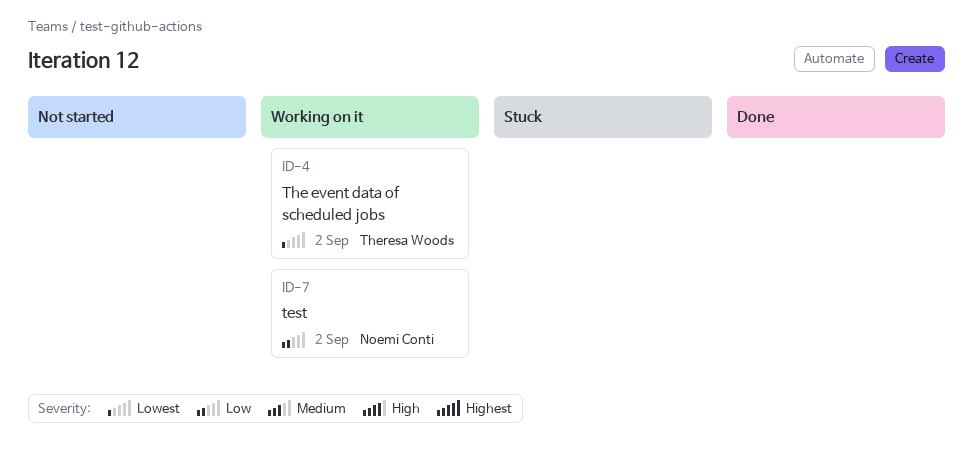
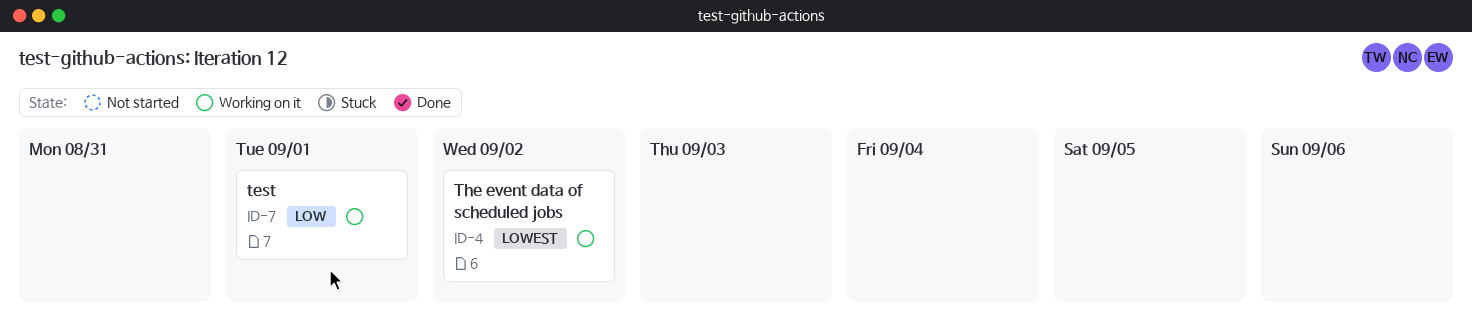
ID-7, due: Sep 2 -> Sep 1

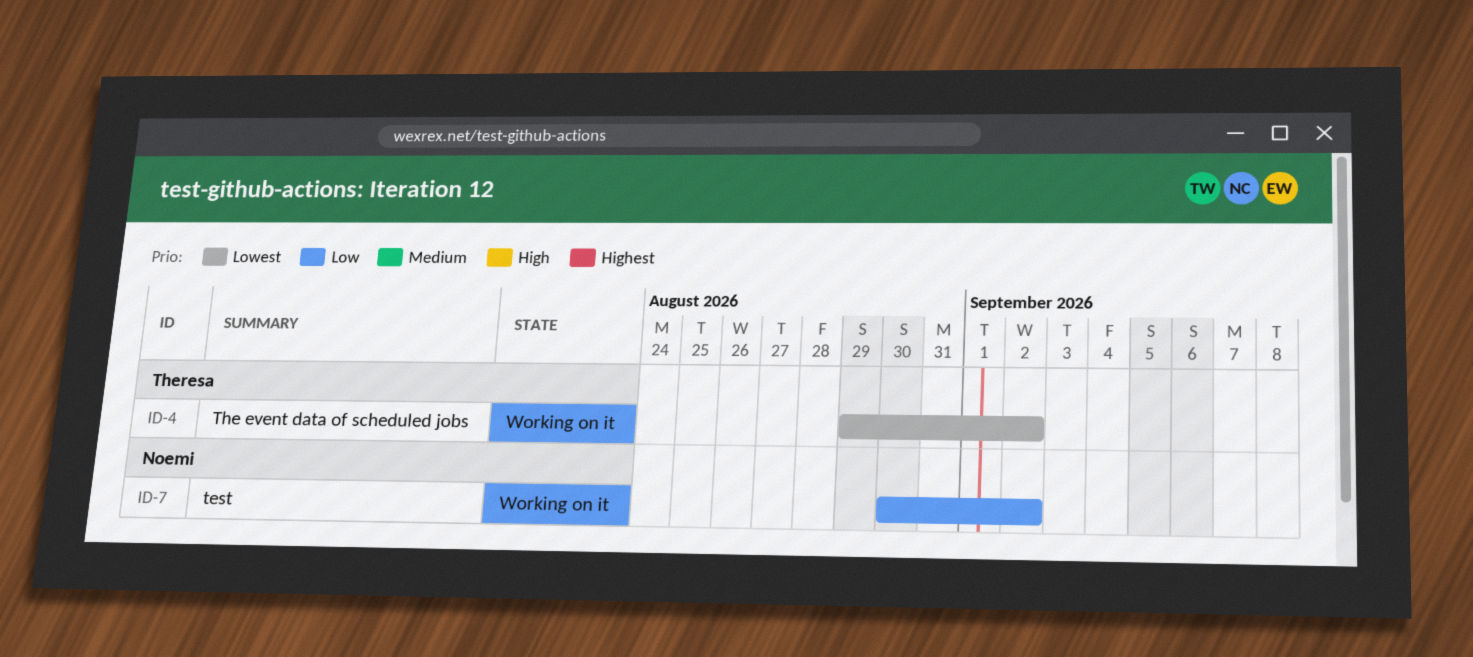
ID-7, due: Sep 1 -> Sep 2

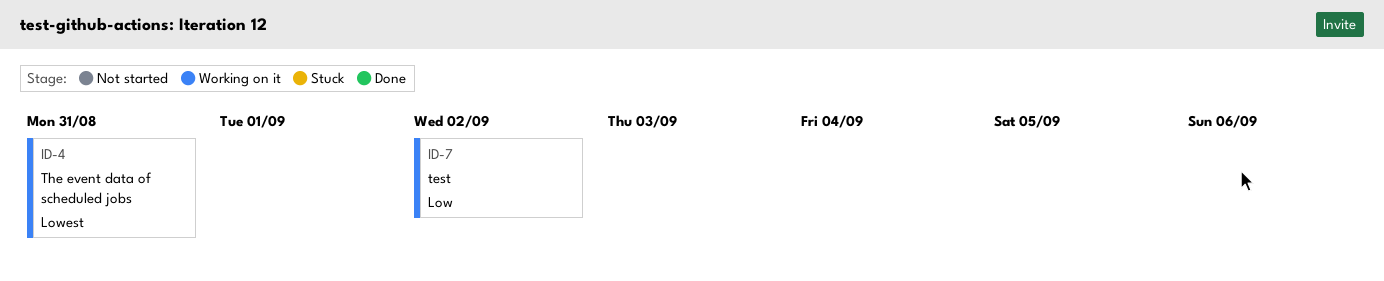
ID-4, due: Sep 2 -> Aug 31

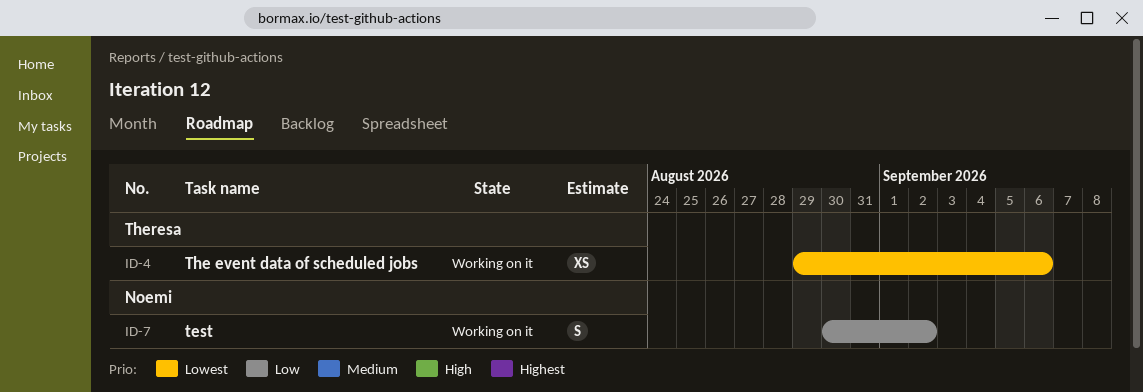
ID-4, due: Aug 31 -> Sep 6

